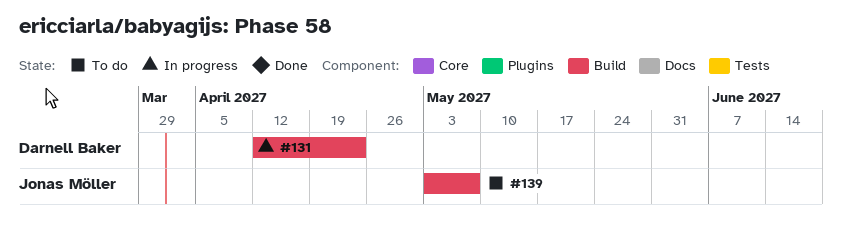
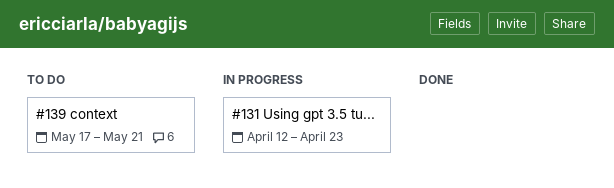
#139, start: May 3 -> May 17
#139, due: May 7 -> May 21

